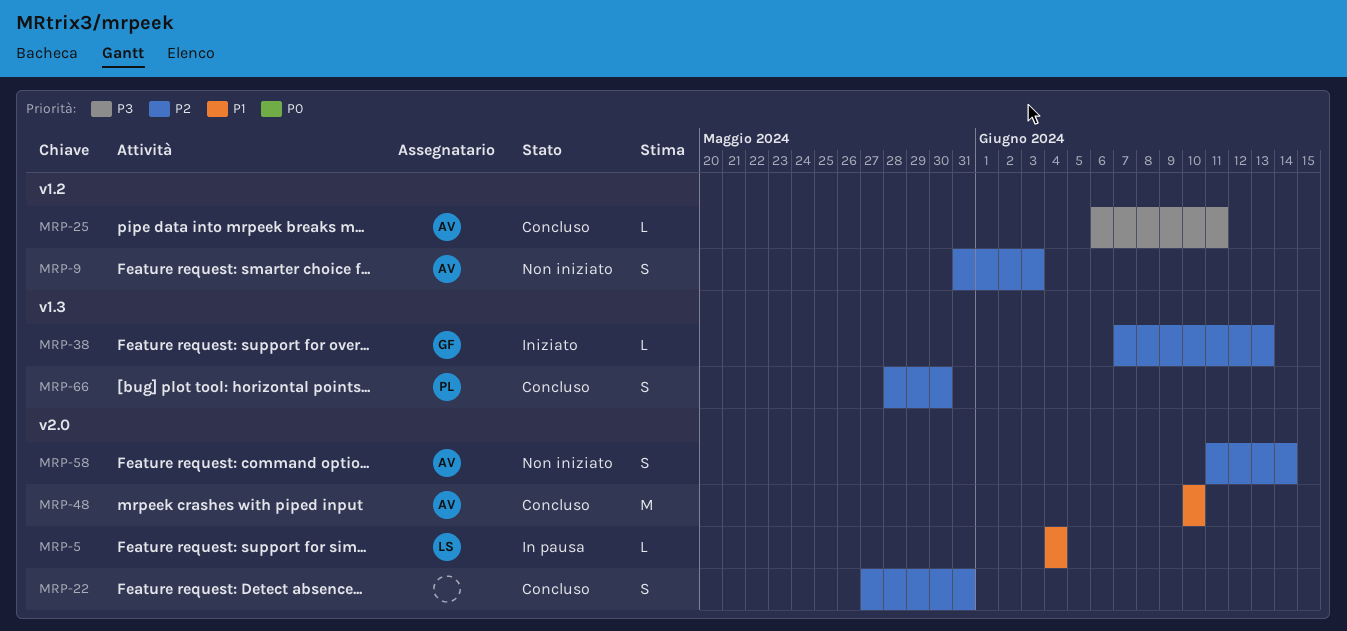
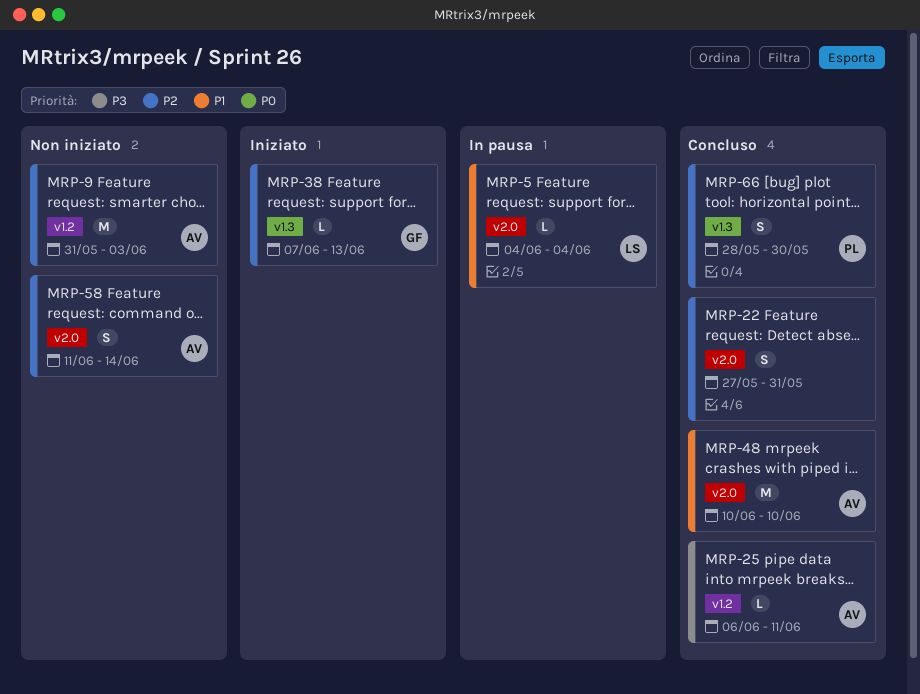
MRP-9, estimate: S -> M

